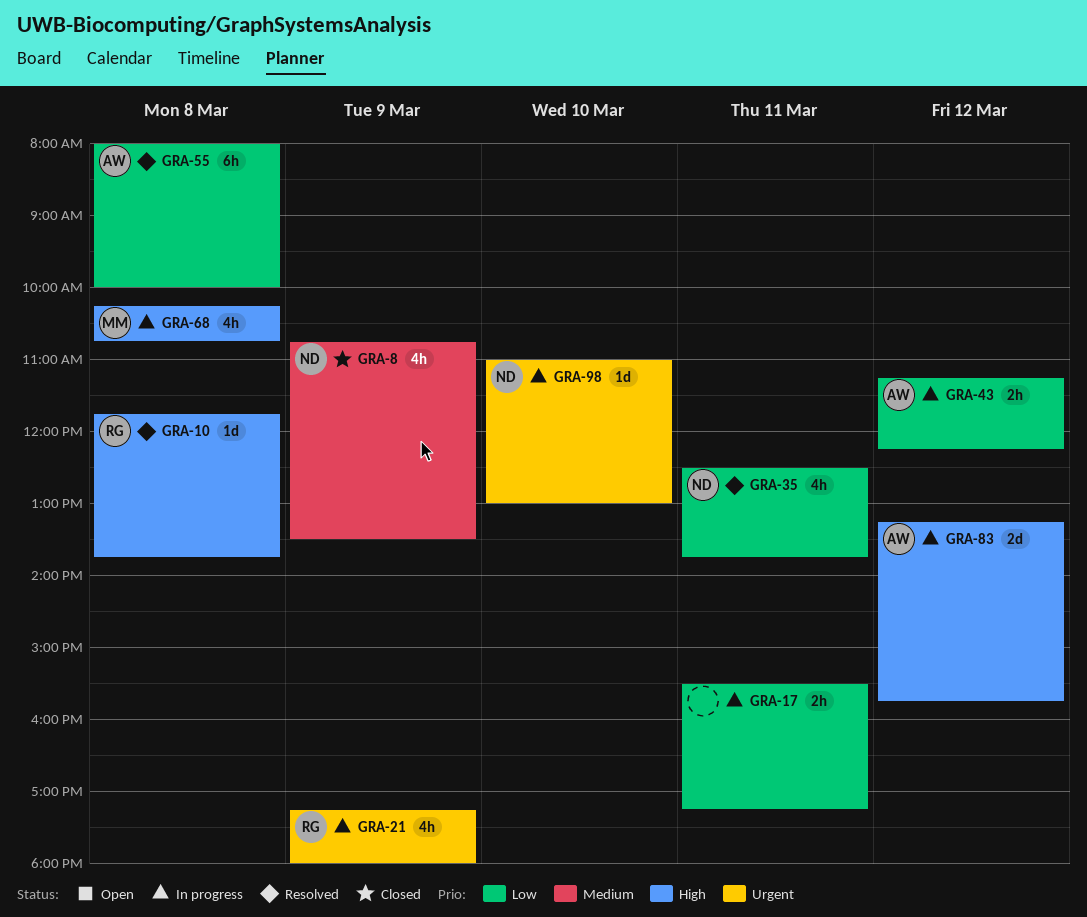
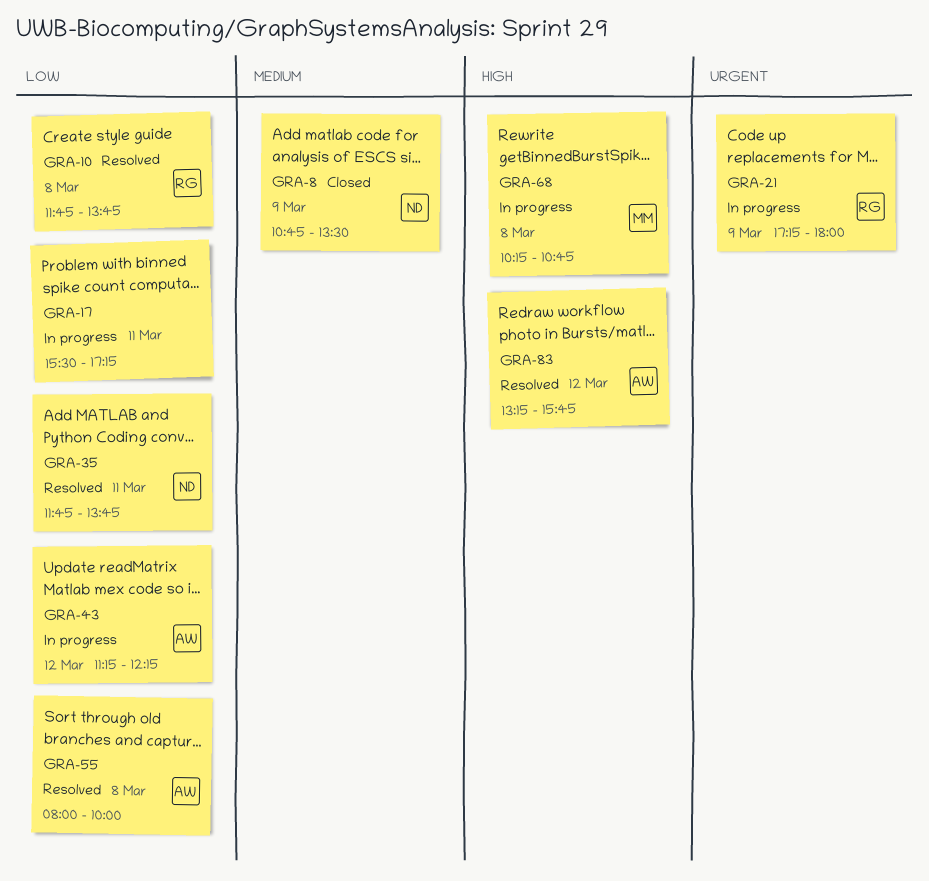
GRA-10, priority: High -> Low
GRA-35, begins: 12:30 -> 11:45
GRA-83, status: In progress -> Resolved
GRA-98: present -> none

